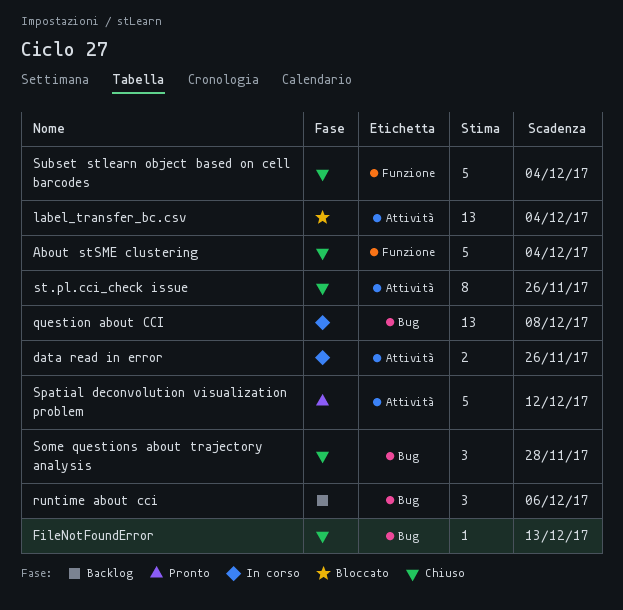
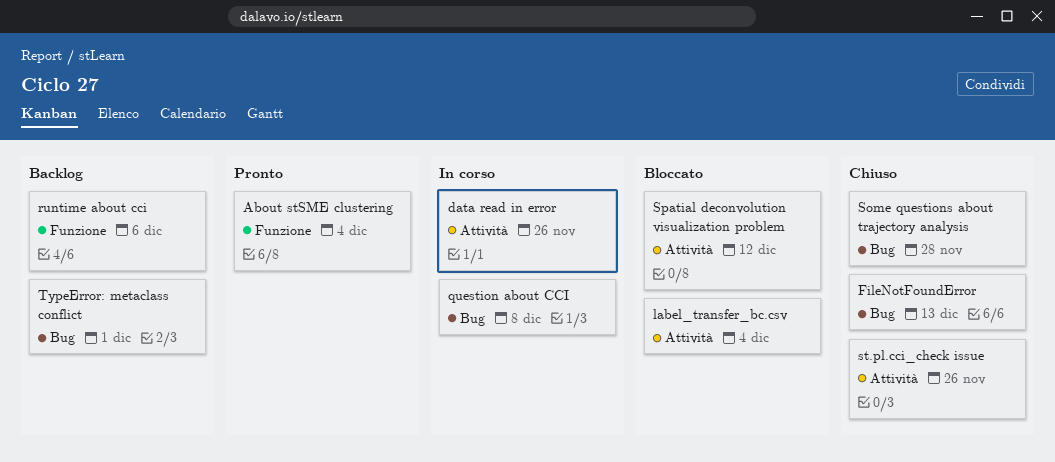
About stSME clustering, status: Chiuso -> Pronto
runtime about cci, label: Bug -> Funzione
Spatial deconvolution visualization problem, status: Pronto -> Bloccato
Subset stlearn object based on cell barcodes: present -> none
TypeError: metaclass conflict: none -> present

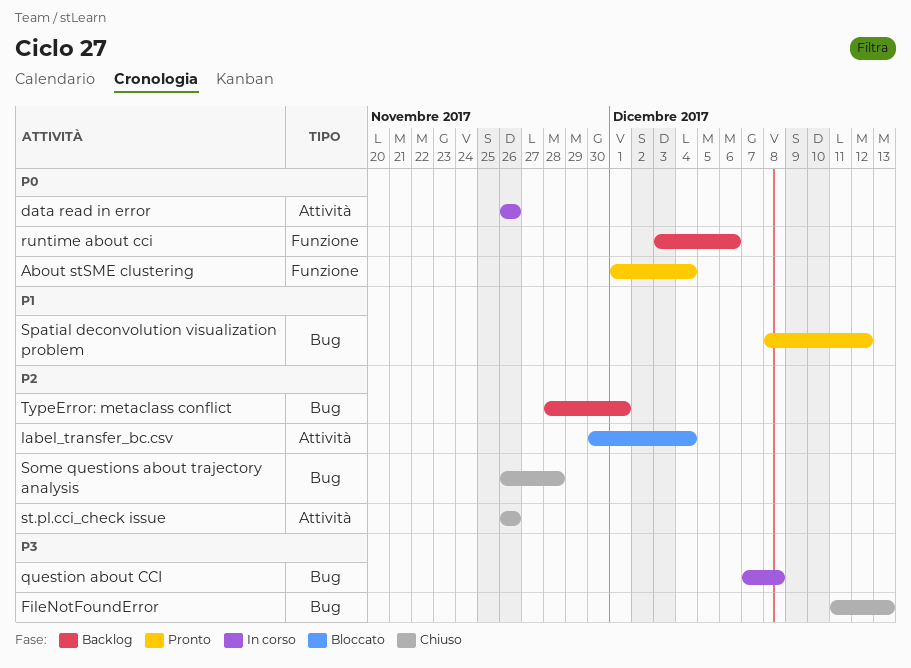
Spatial deconvolution visualization problem, status: Bloccato -> Pronto
Spatial deconvolution visualization problem, label: Attività -> Bug

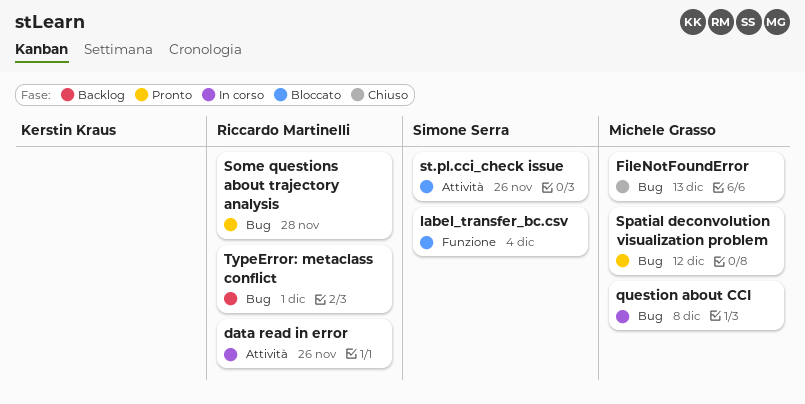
About stSME clustering: present -> none
label_transfer_bc.csv, label: Attività -> Funzione
runtime about cci: present -> none
Some questions about trajectory analysis, status: Chiuso -> Pronto
st.pl.cci_check issue, status: Chiuso -> Bloccato

